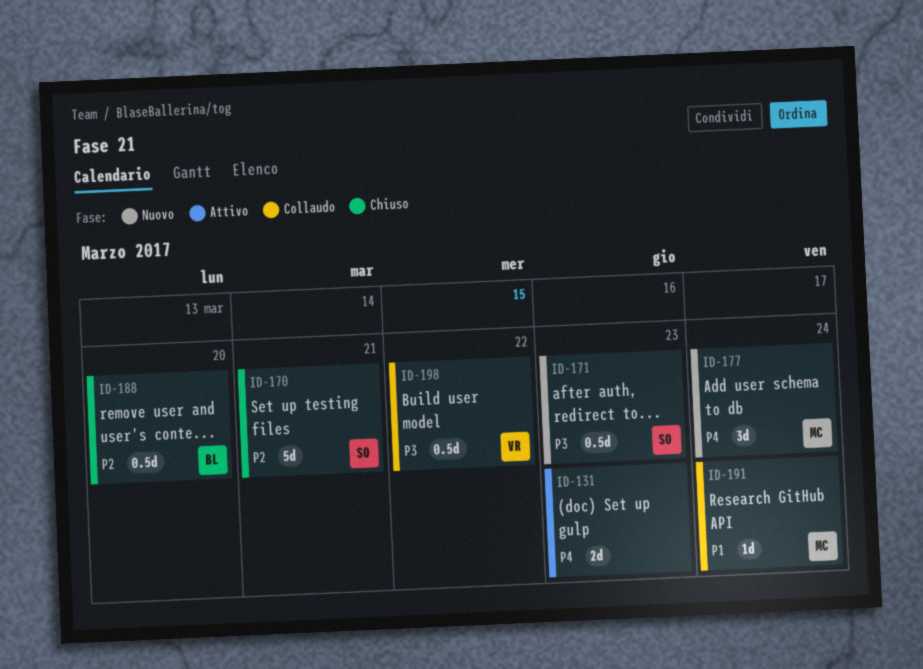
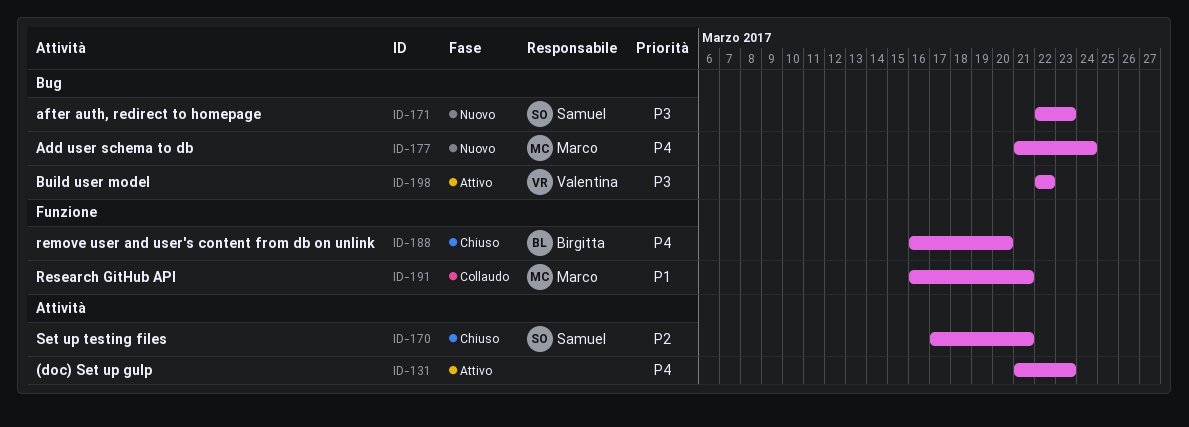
ID-188, priority: P2 -> P4
ID-191, due: Mar 24 -> Mar 21
ID-198, status: Collaudo -> Attivo

